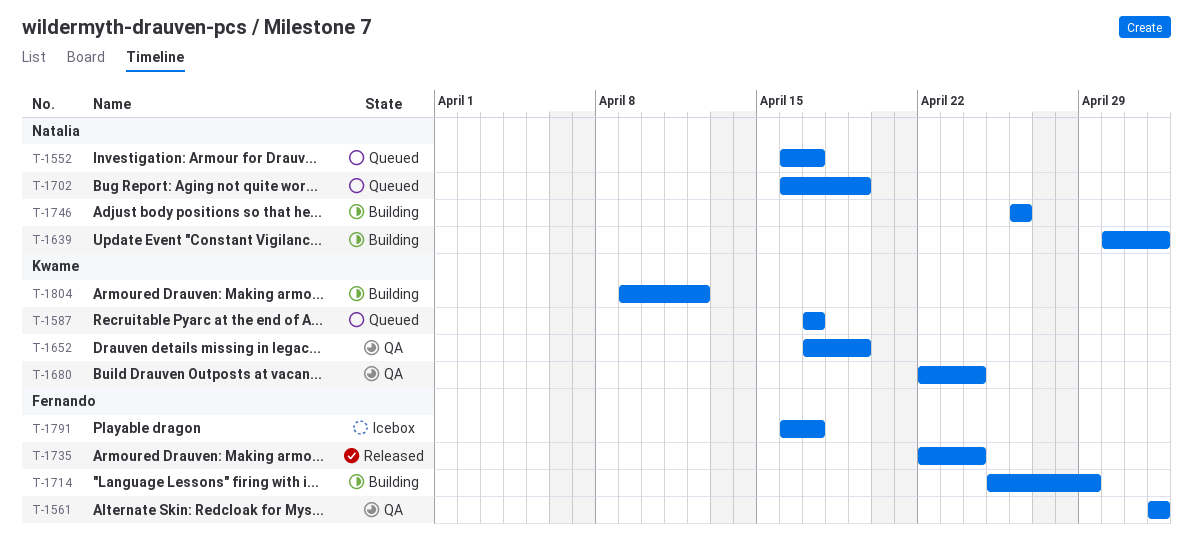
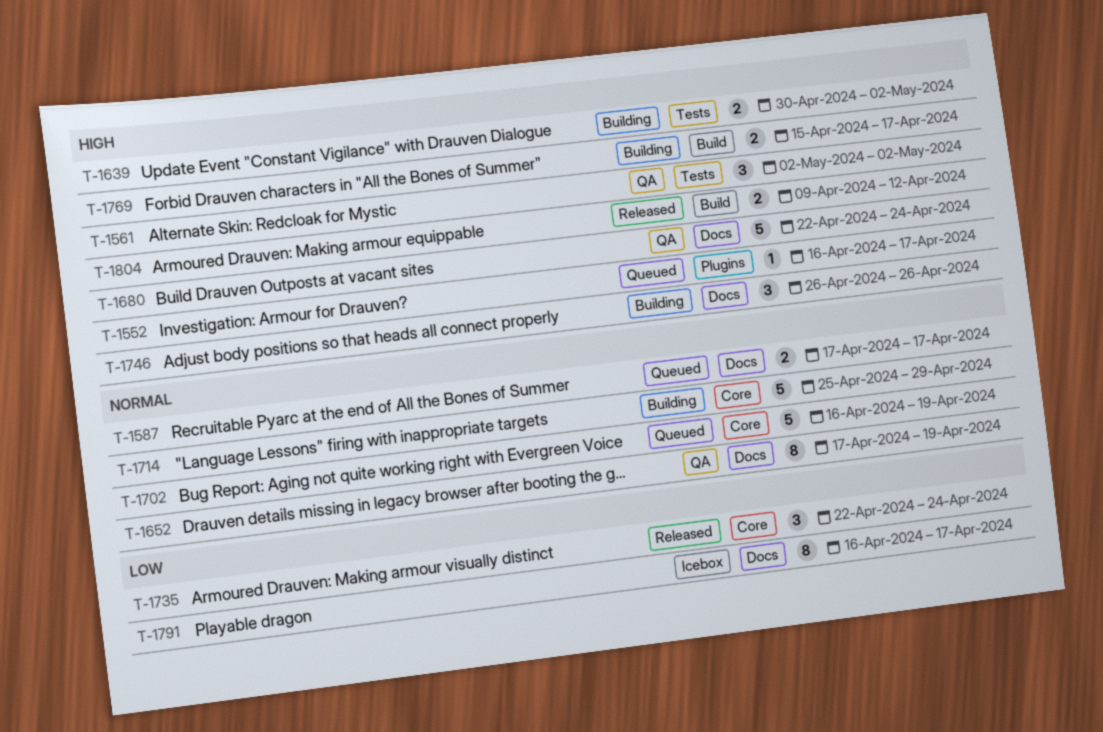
T-1769: none -> present
T-1804, status: Building -> Released

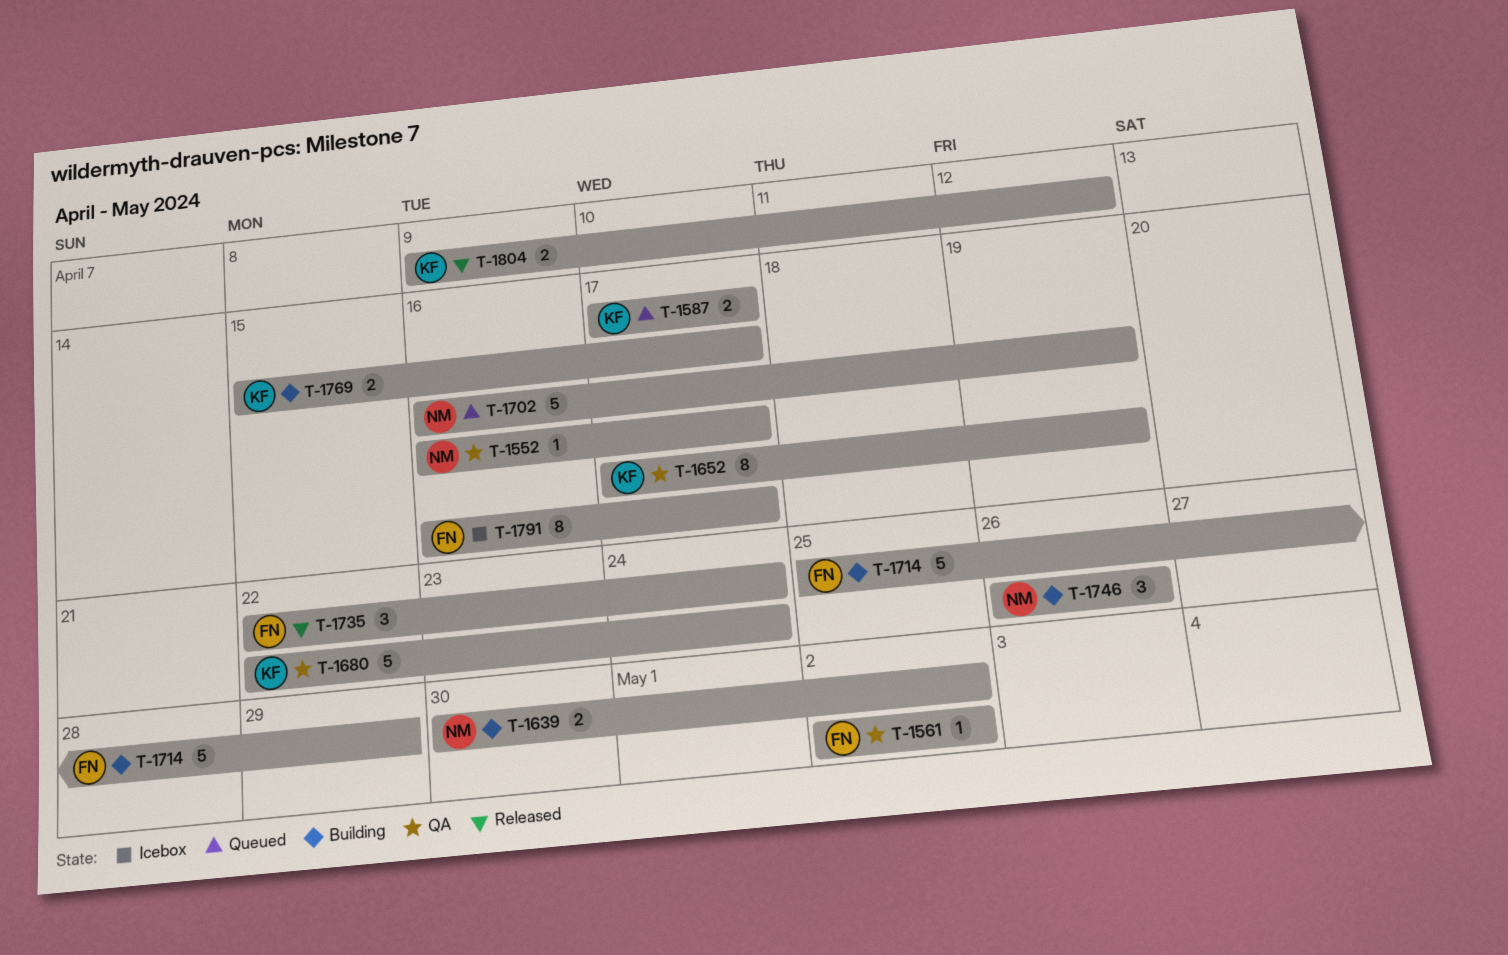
T-1552, status: Queued -> QA
T-1561, estimate: 3 -> 1

